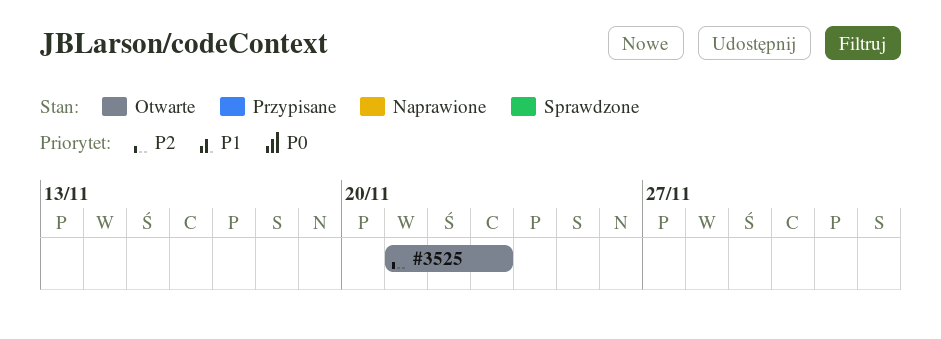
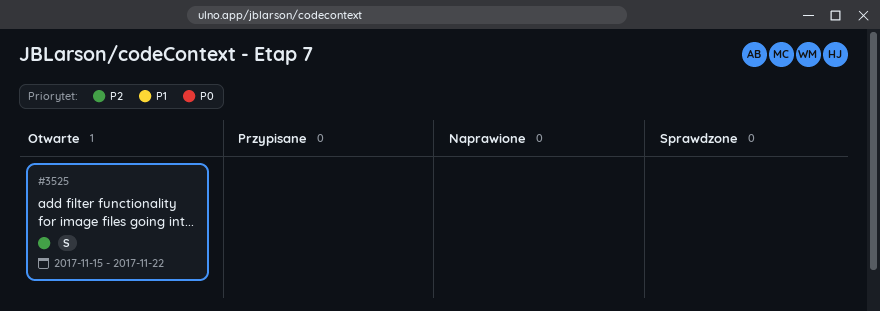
#3525, start: Nov 21 -> Nov 15
#3525, due: Nov 23 -> Nov 22

